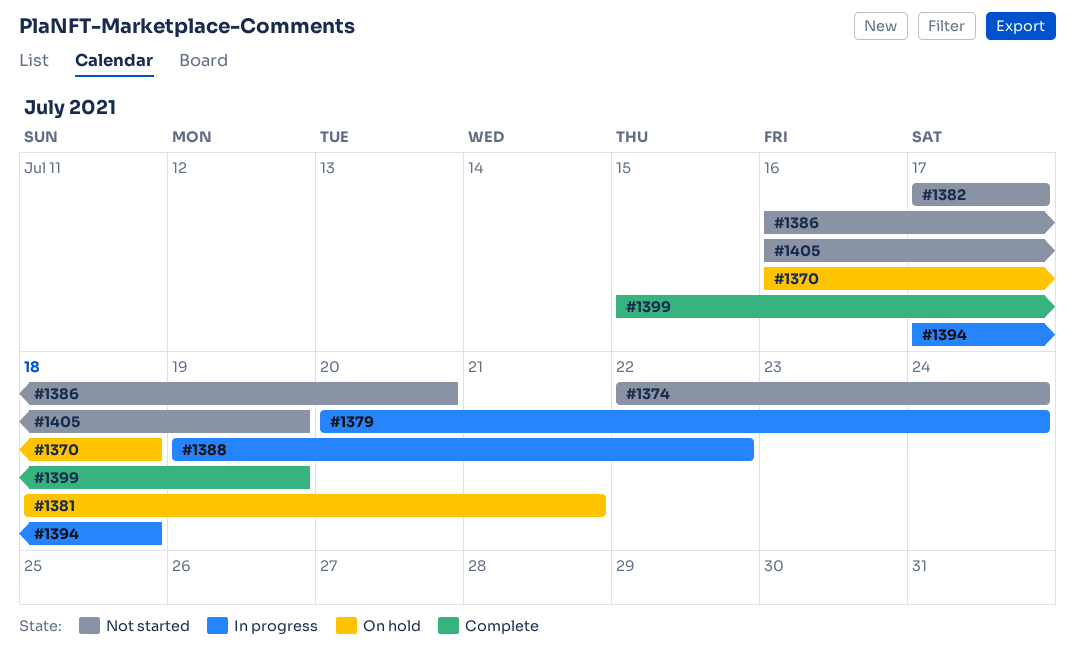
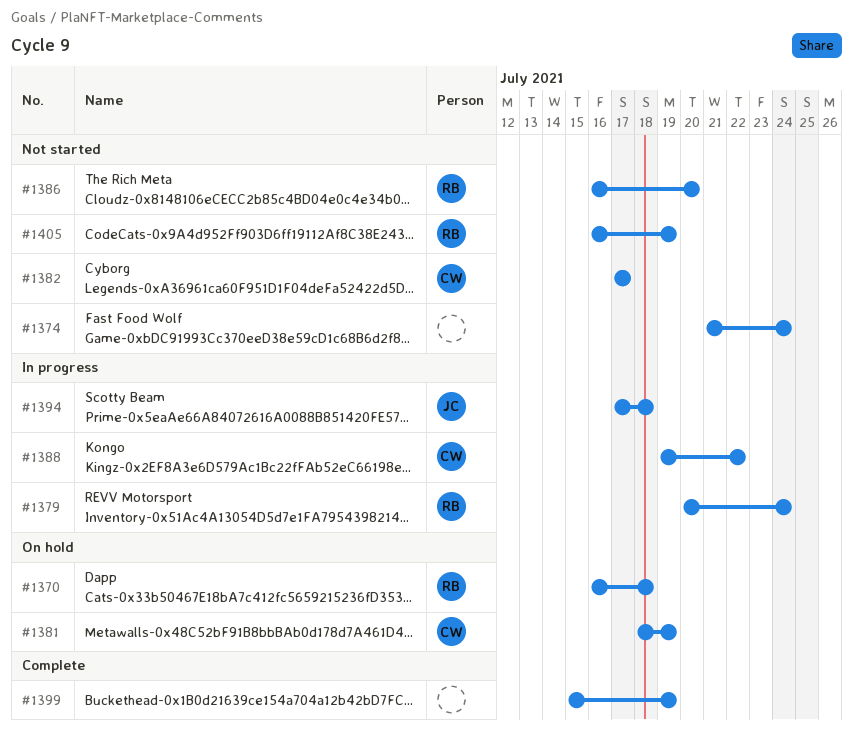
#1374, start: Jul 22 -> Jul 21
#1381, due: Jul 21 -> Jul 19

